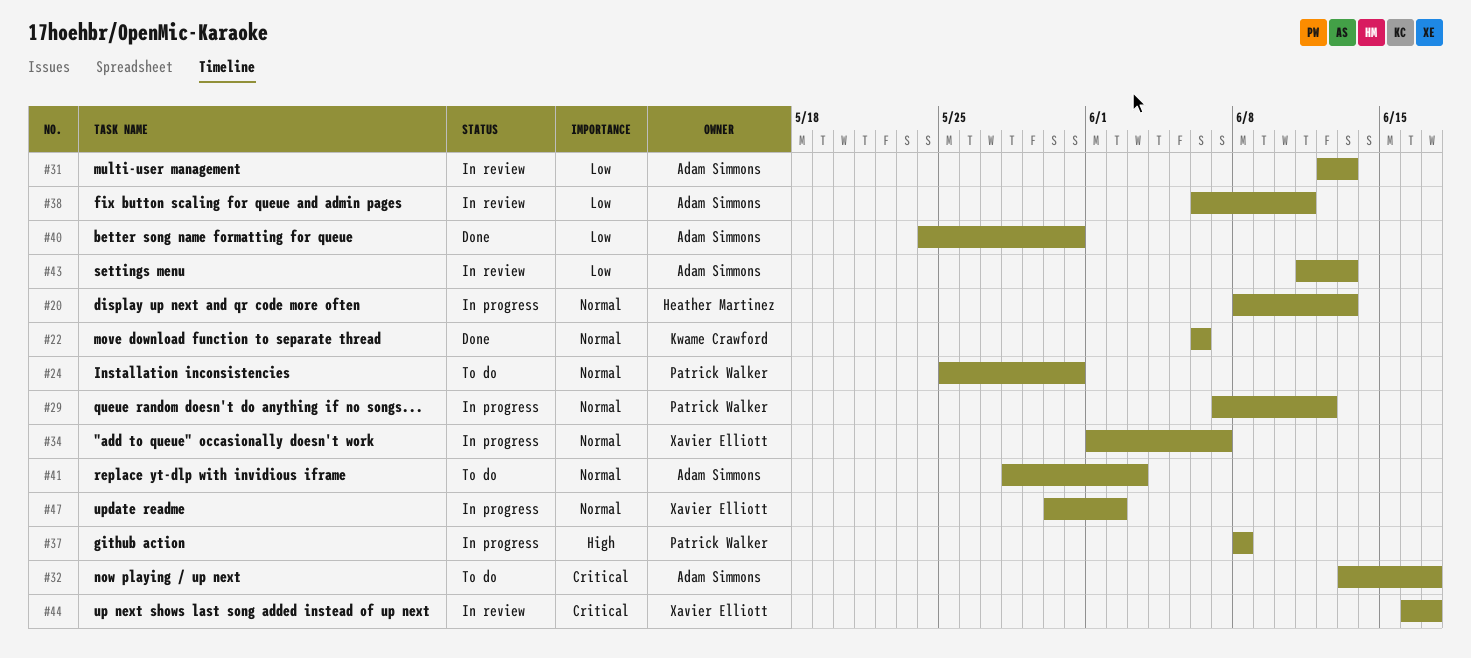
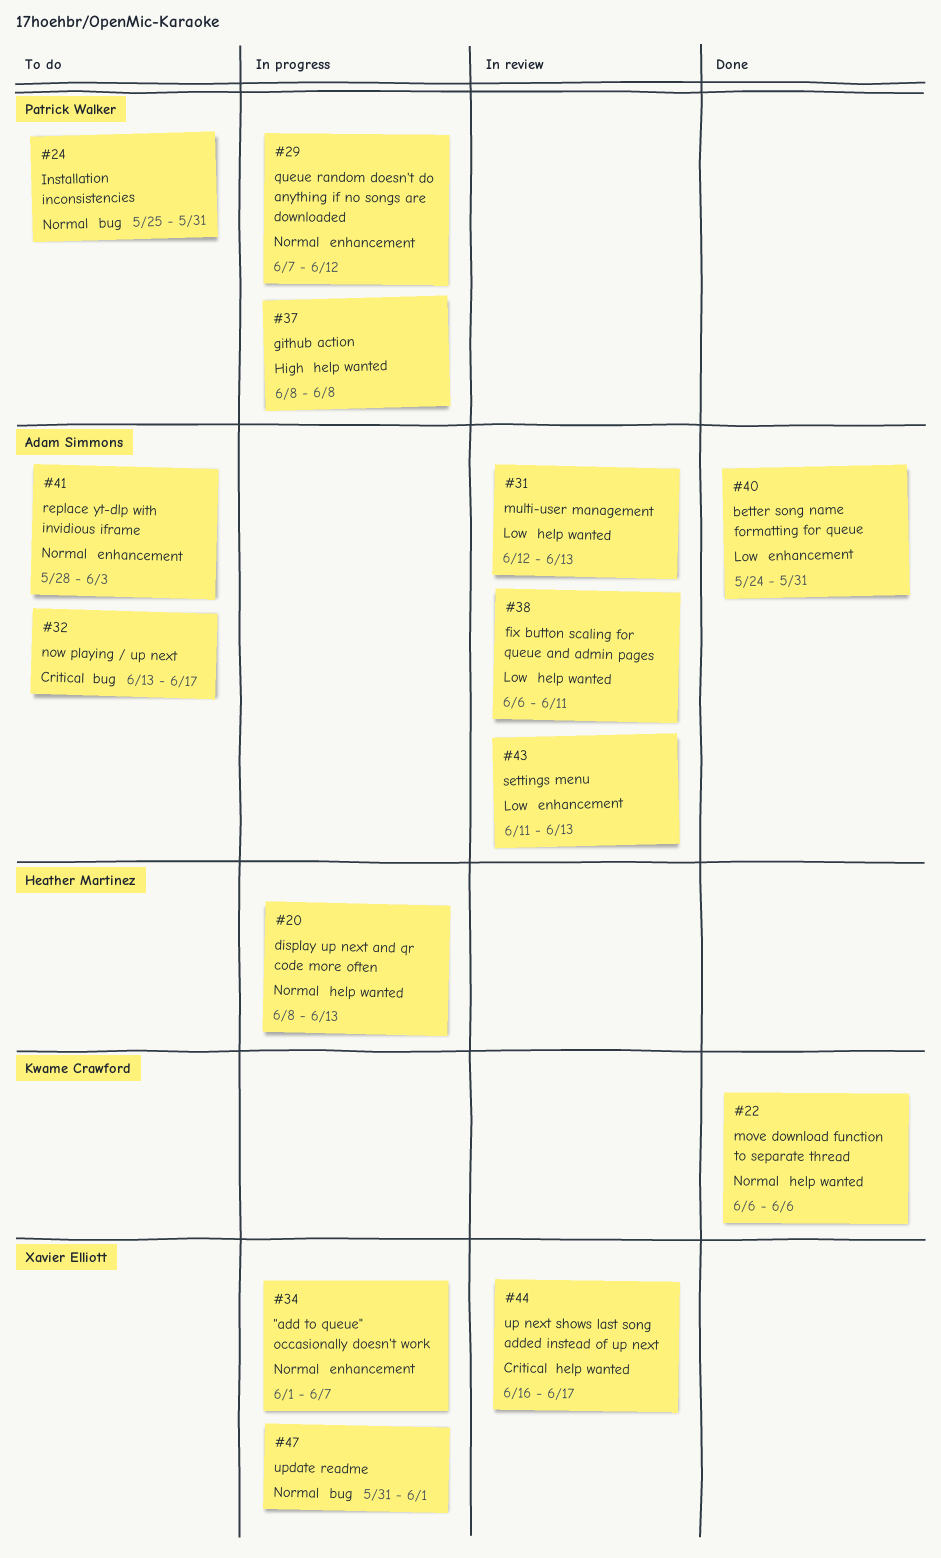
#47, start: May 30 -> May 31
#47, due: Jun 2 -> Jun 1

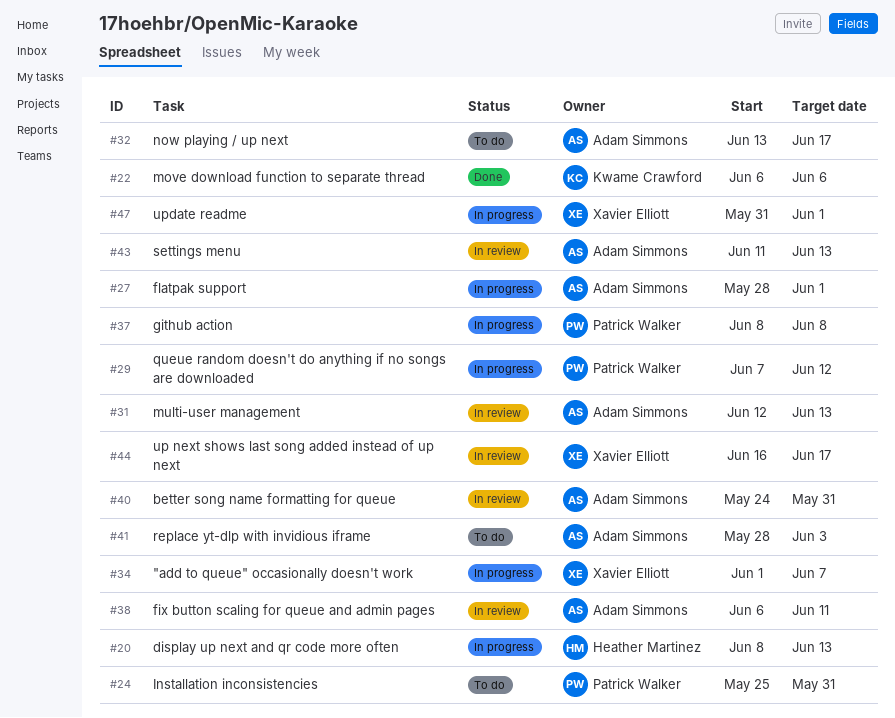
#27: none -> present
#40, status: Done -> In review

